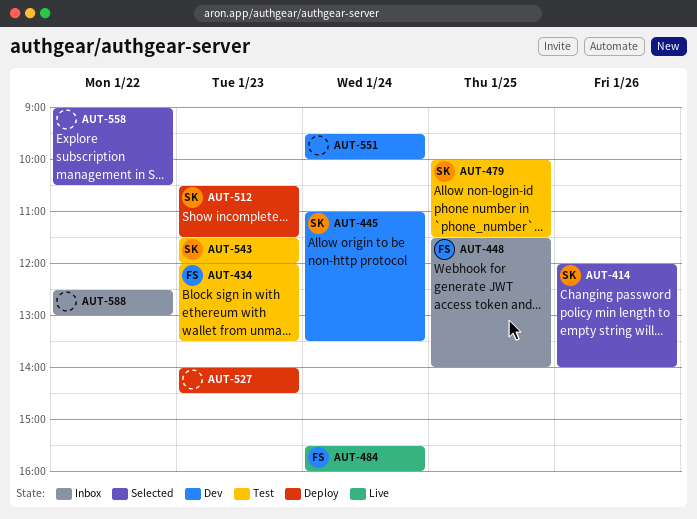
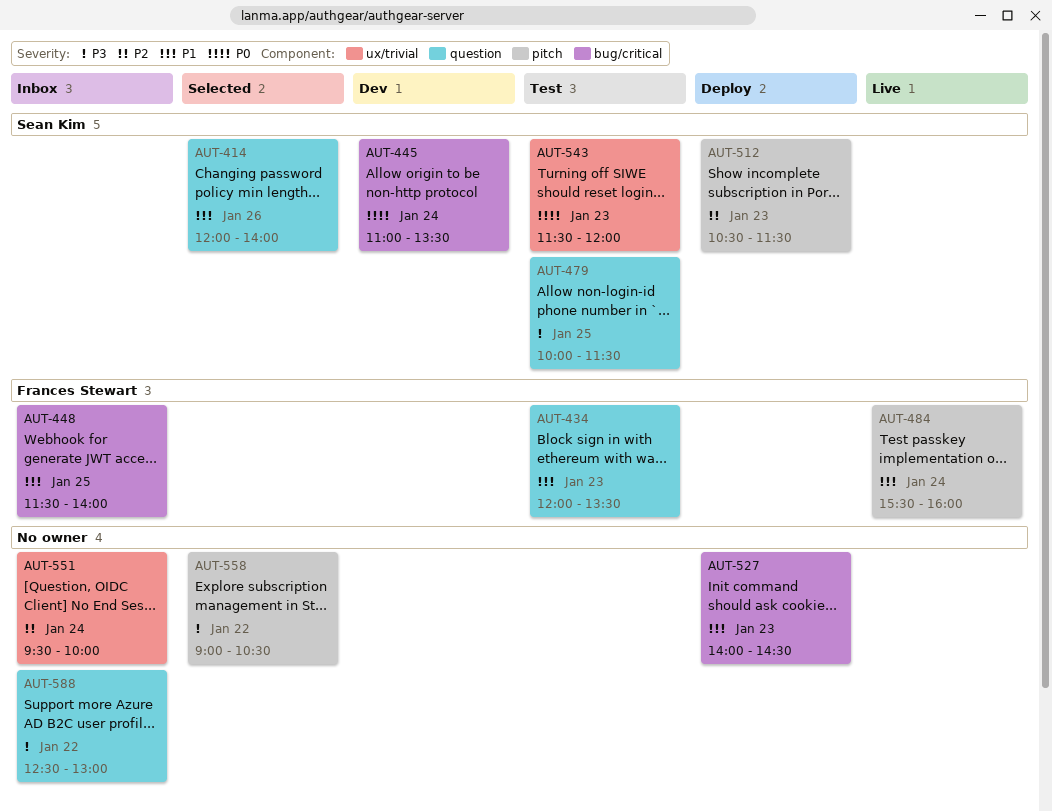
AUT-551, status: Dev -> Inbox

